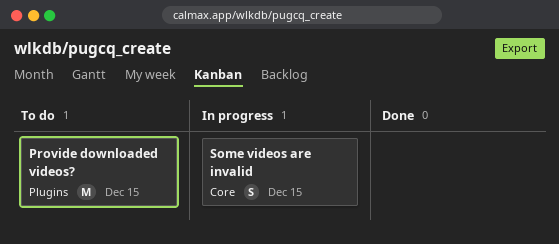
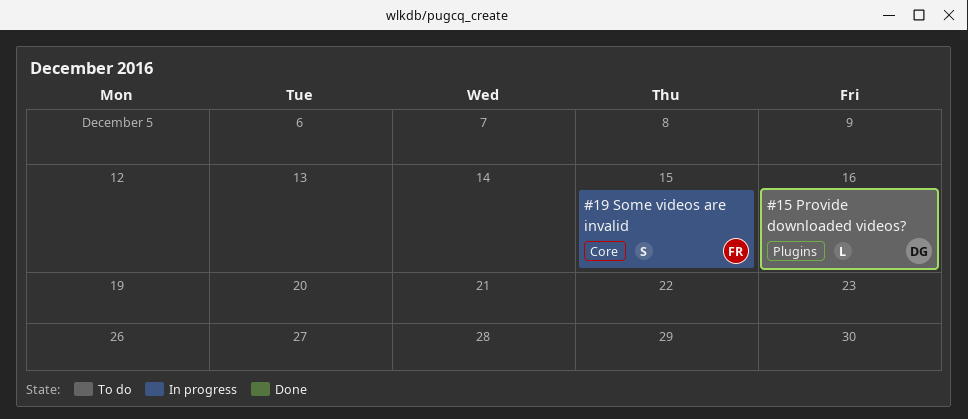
Provide downloaded videos?, estimate: M -> L
Provide downloaded videos?, due: Dec 15 -> Dec 16

